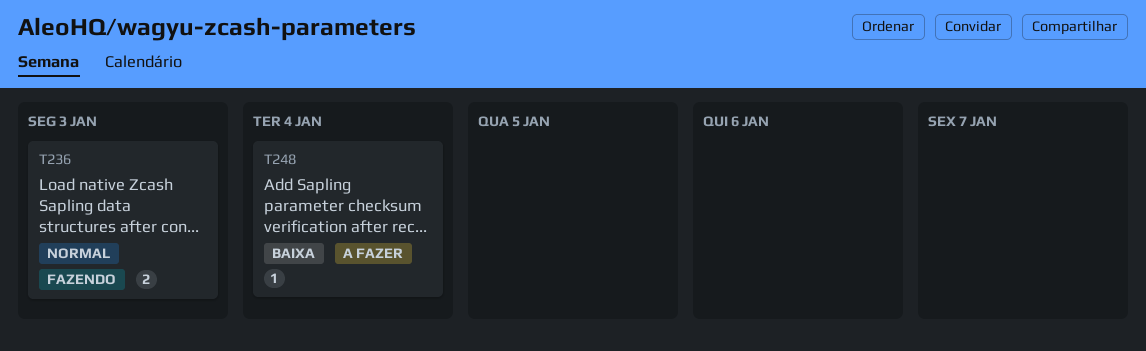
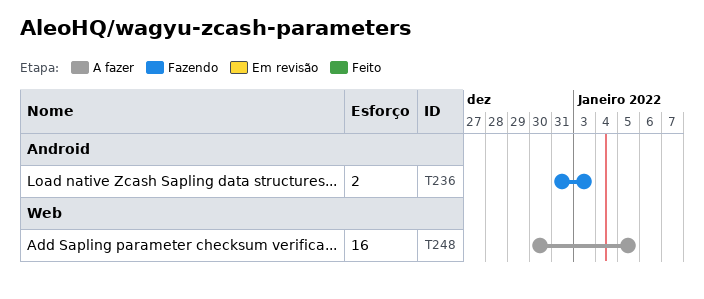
T248, estimate: 1 -> 16
T248, due: Jan 4 -> Jan 5

